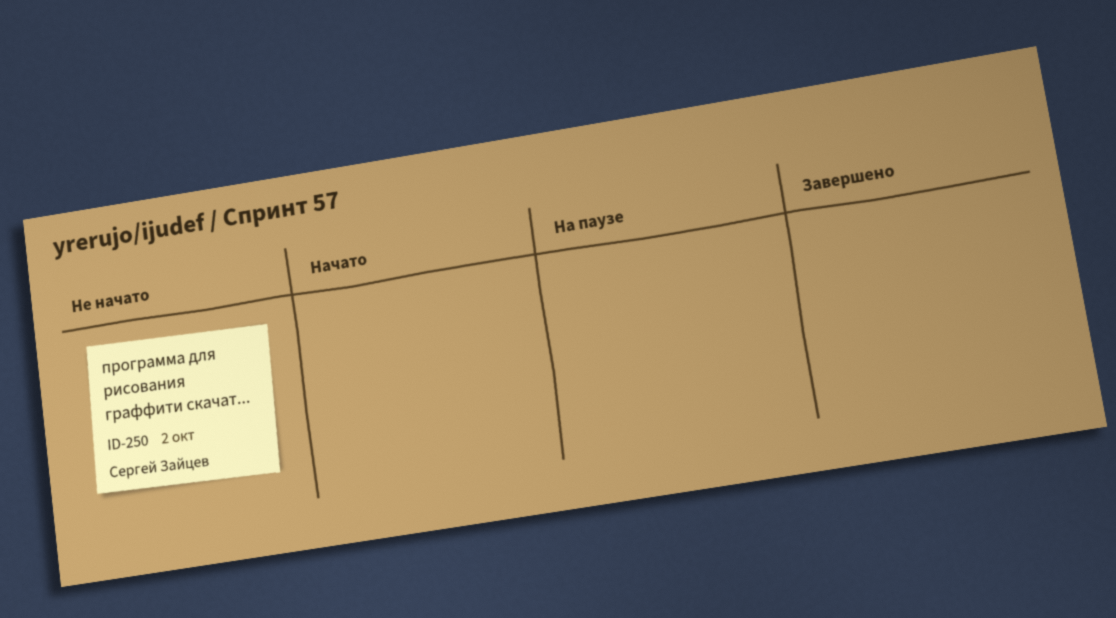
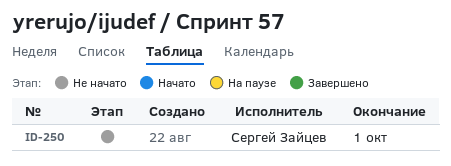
ID-250, due: Oct 2 -> Oct 1

